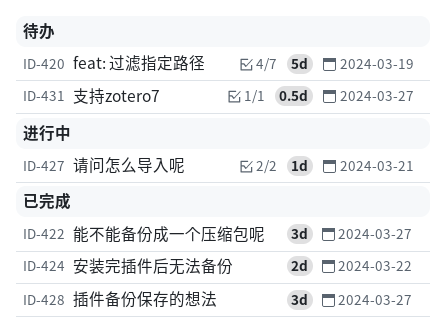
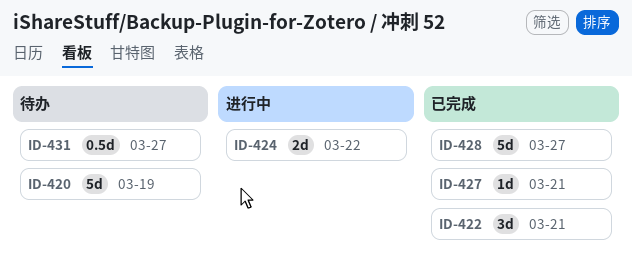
ID-422, due: Mar 27 -> Mar 21
ID-424, status: 已完成 -> 进行中
ID-427, status: 进行中 -> 已完成
ID-428, estimate: 3d -> 5d

